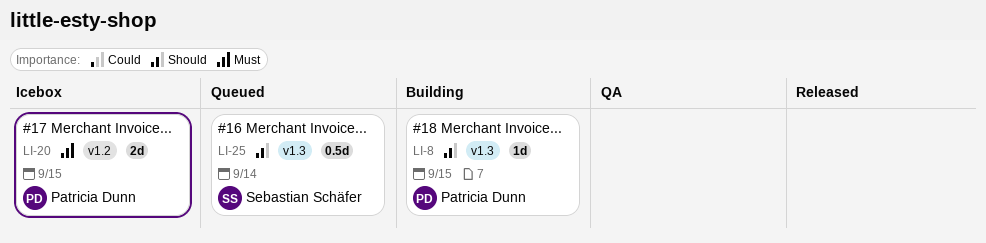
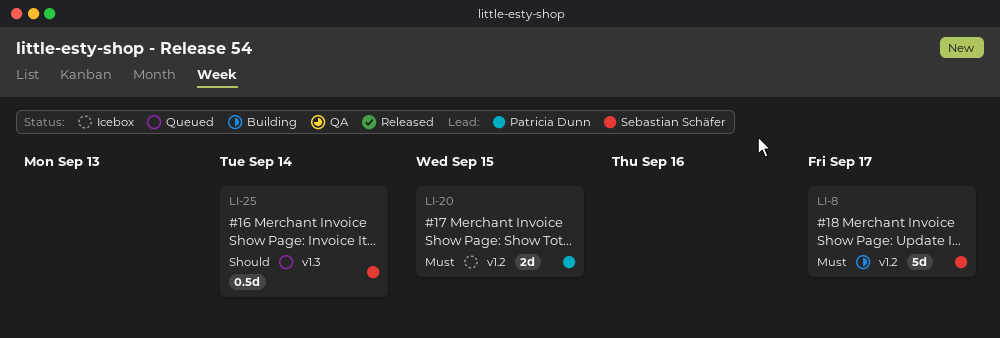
LI-8, owner: Patricia Dunn -> Sebastian Schäfer
LI-8, priority: Should -> Must
LI-8, label: v1.3 -> v1.2
LI-8, estimate: 1d -> 5d
LI-8, due: Sep 15 -> Sep 17

